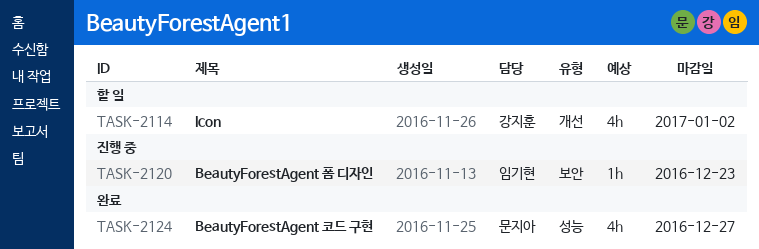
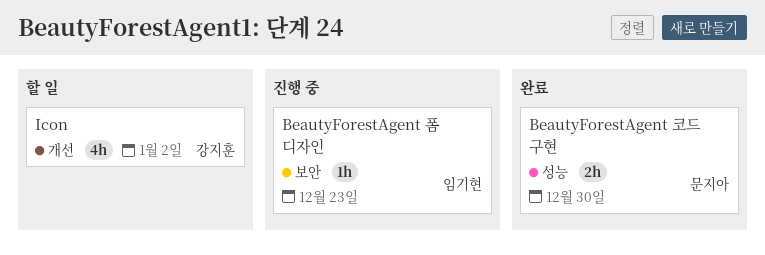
BeautyForestAgent 코드 구현, estimate: 4h -> 2h
BeautyForestAgent 코드 구현, due: Dec 27 -> Dec 30

